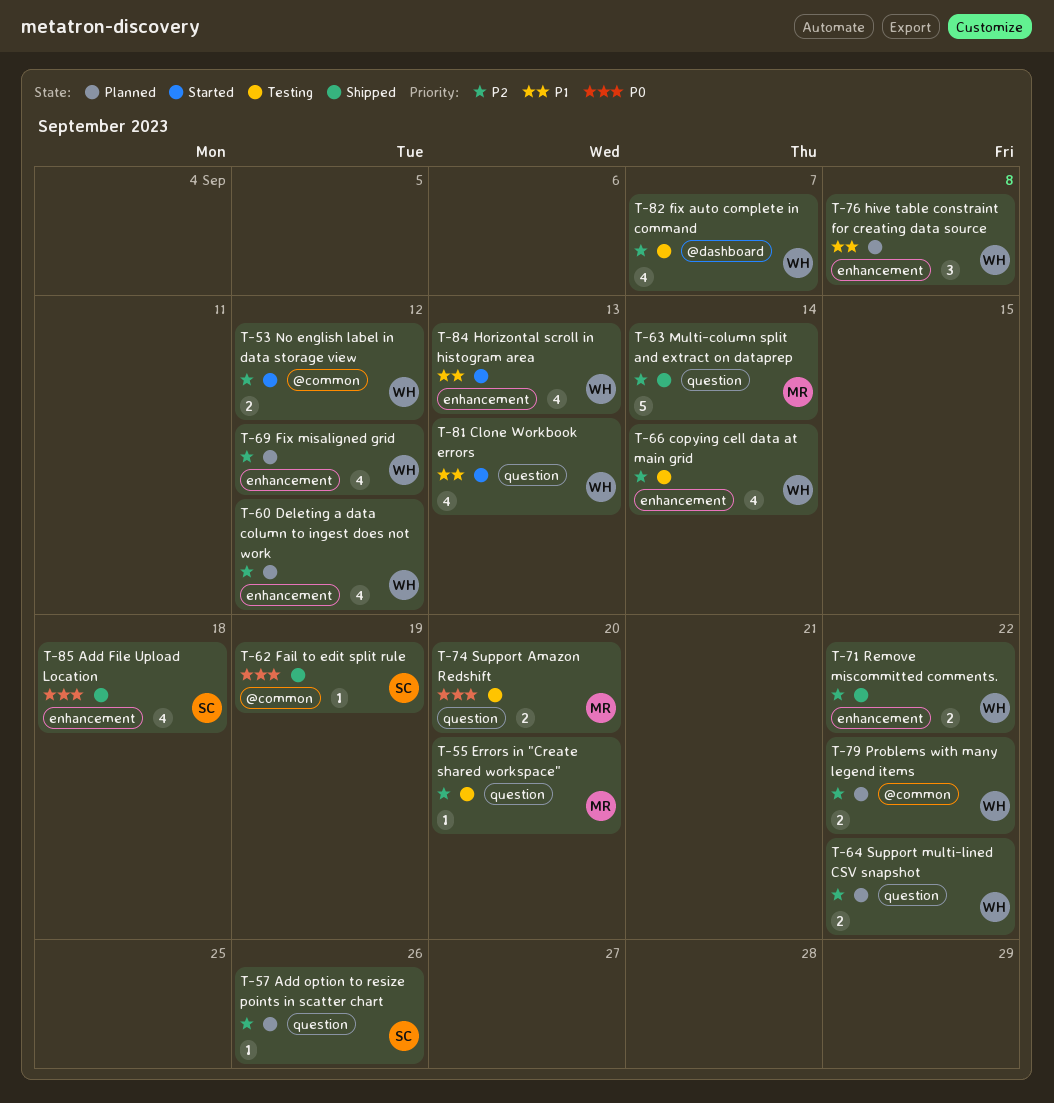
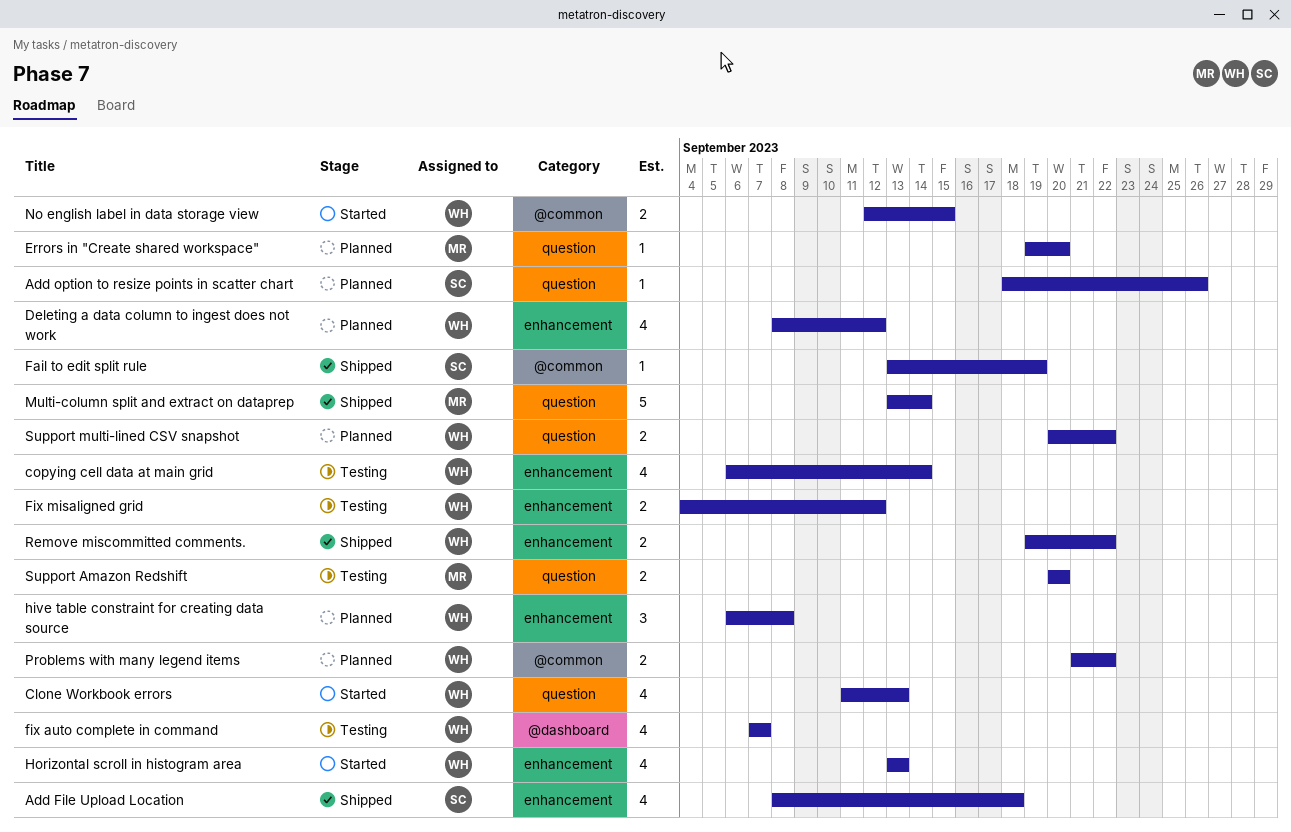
Errors in "Create shared workspace", status: Testing -> Planned
Fix misaligned grid, status: Planned -> Testing
Fix misaligned grid, estimate: 4 -> 2
No english label in data storage view, due: Sep 12 -> Sep 15

